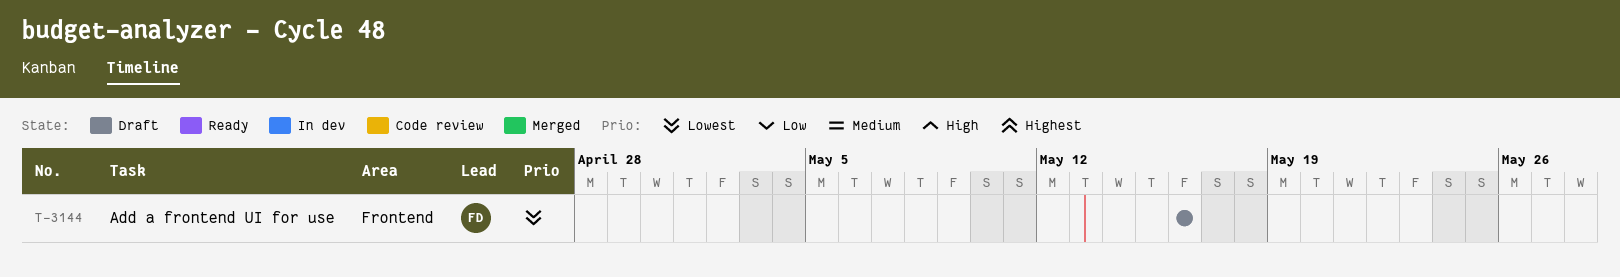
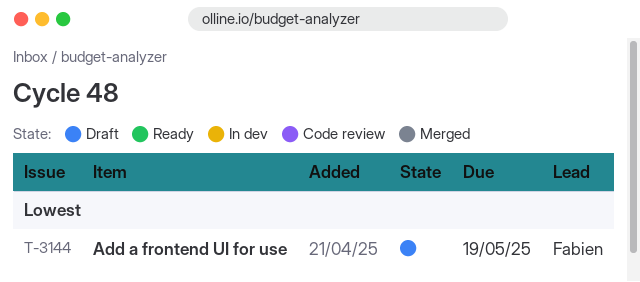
T-3144, due: May 16 -> May 19

